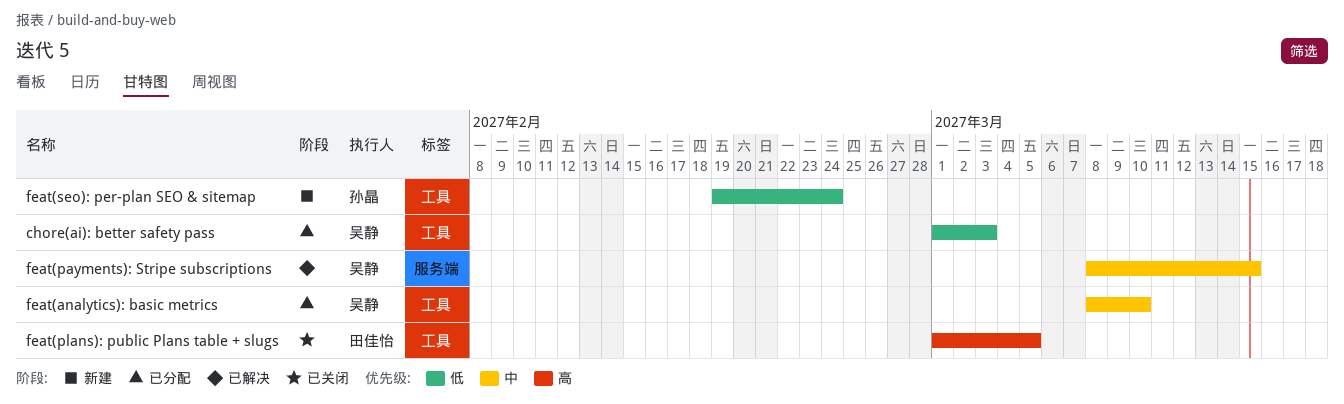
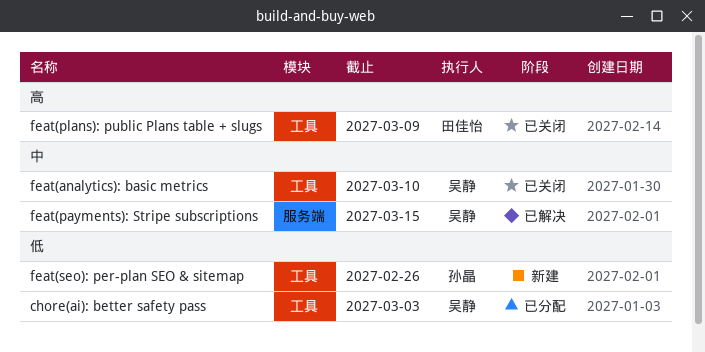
feat(analytics): basic metrics, status: 已分配 -> 已关闭
feat(plans): public Plans table + slugs, due: Mar 5 -> Mar 9
feat(seo): per-plan SEO & sitemap, due: Feb 24 -> Feb 26

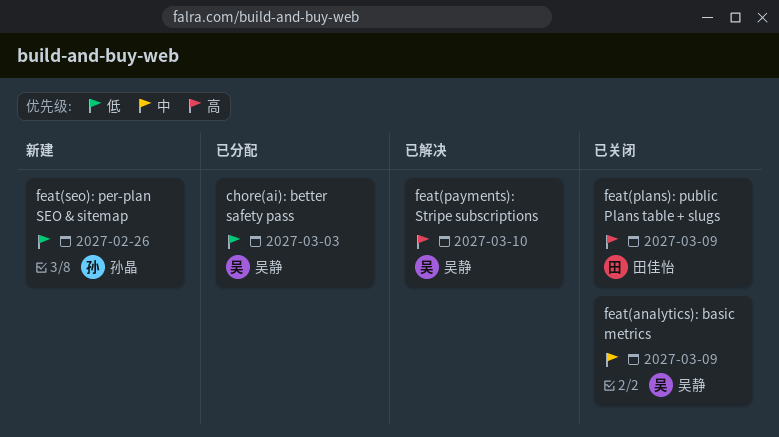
feat(analytics): basic metrics, due: Mar 10 -> Mar 9
feat(payments): Stripe subscriptions, priority: 中 -> 高
feat(payments): Stripe subscriptions, due: Mar 15 -> Mar 10

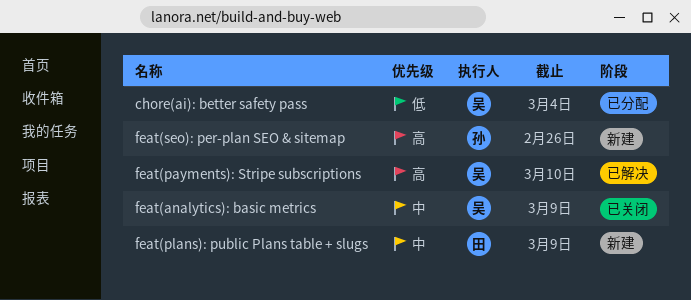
chore(ai): better safety pass, due: Mar 3 -> Mar 4
feat(plans): public Plans table + slugs, status: 已关闭 -> 新建
feat(plans): public Plans table + slugs, priority: 高 -> 中
feat(seo): per-plan SEO & sitemap, priority: 低 -> 高

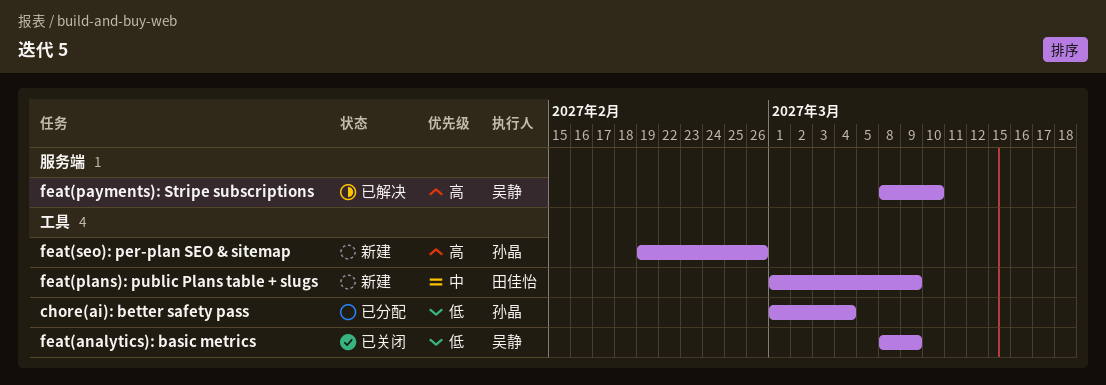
chore(ai): better safety pass, owner: 吴静 -> 孙晶
feat(analytics): basic metrics, priority: 中 -> 低

